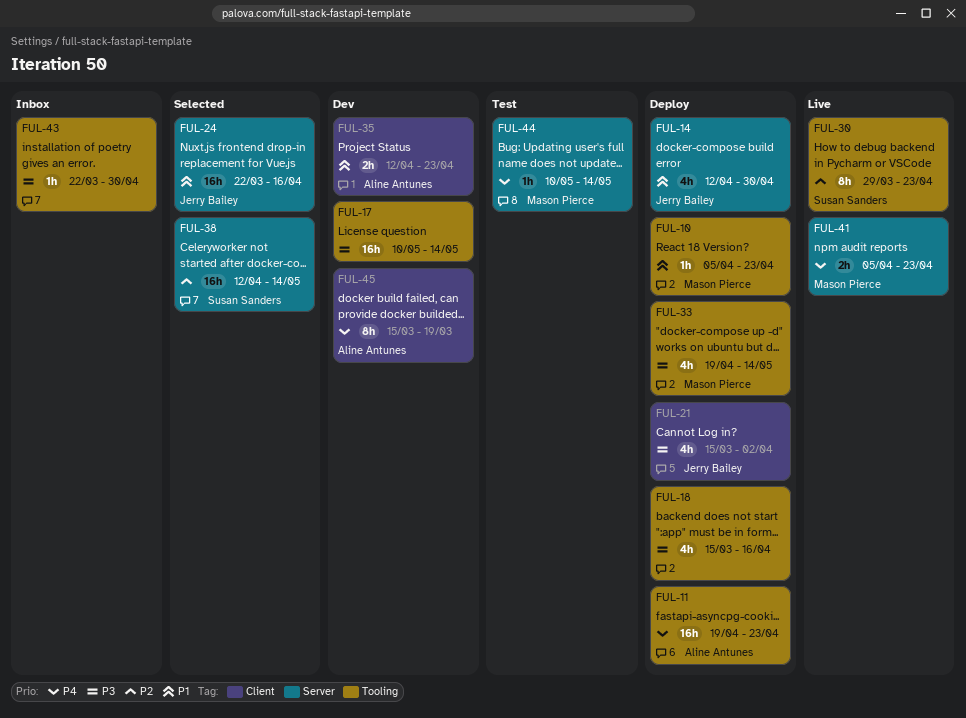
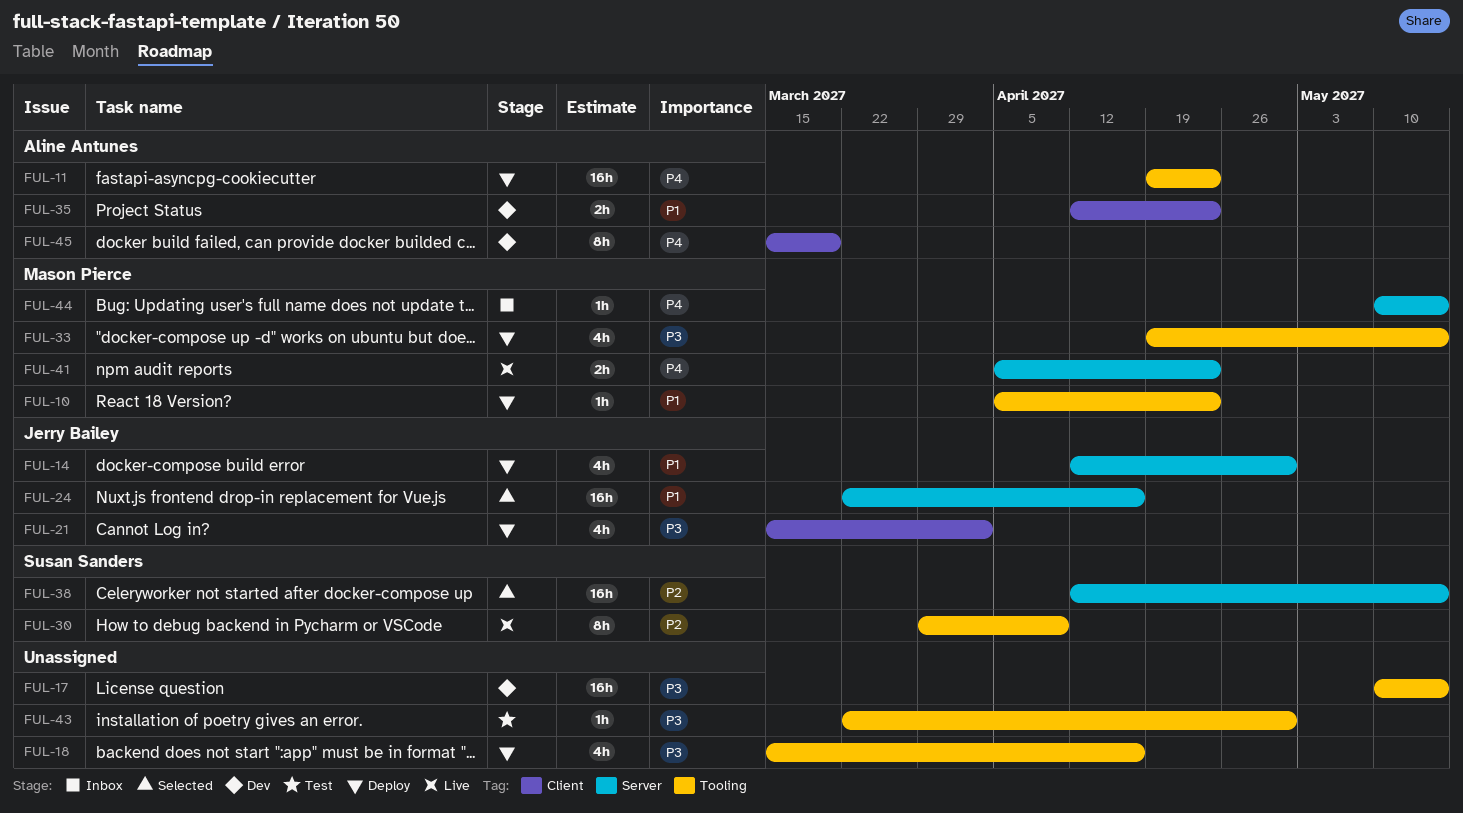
FUL-30, due: Apr 23 -> Apr 9
FUL-43, status: Inbox -> Test
FUL-44, status: Test -> Inbox

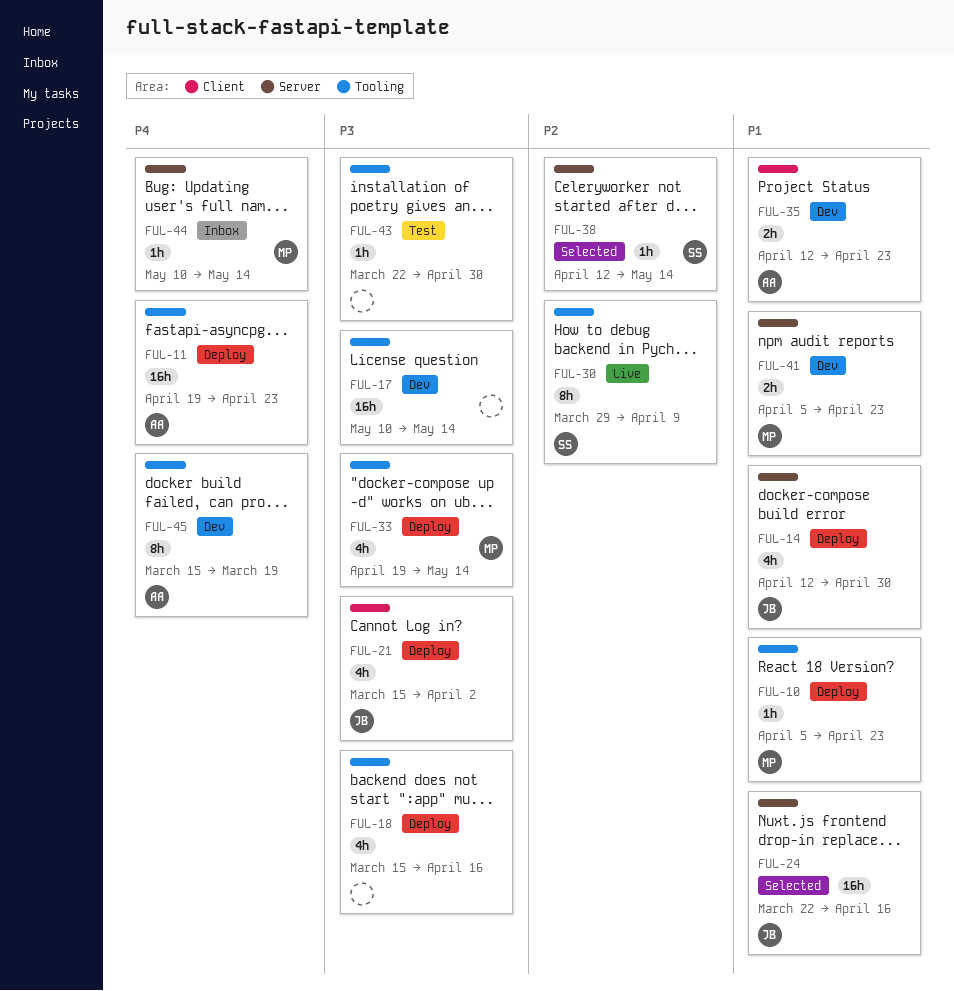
FUL-38, estimate: 16h -> 1h
FUL-41, status: Live -> Dev
FUL-41, priority: P4 -> P1
FUL-45, label: Client -> Tooling

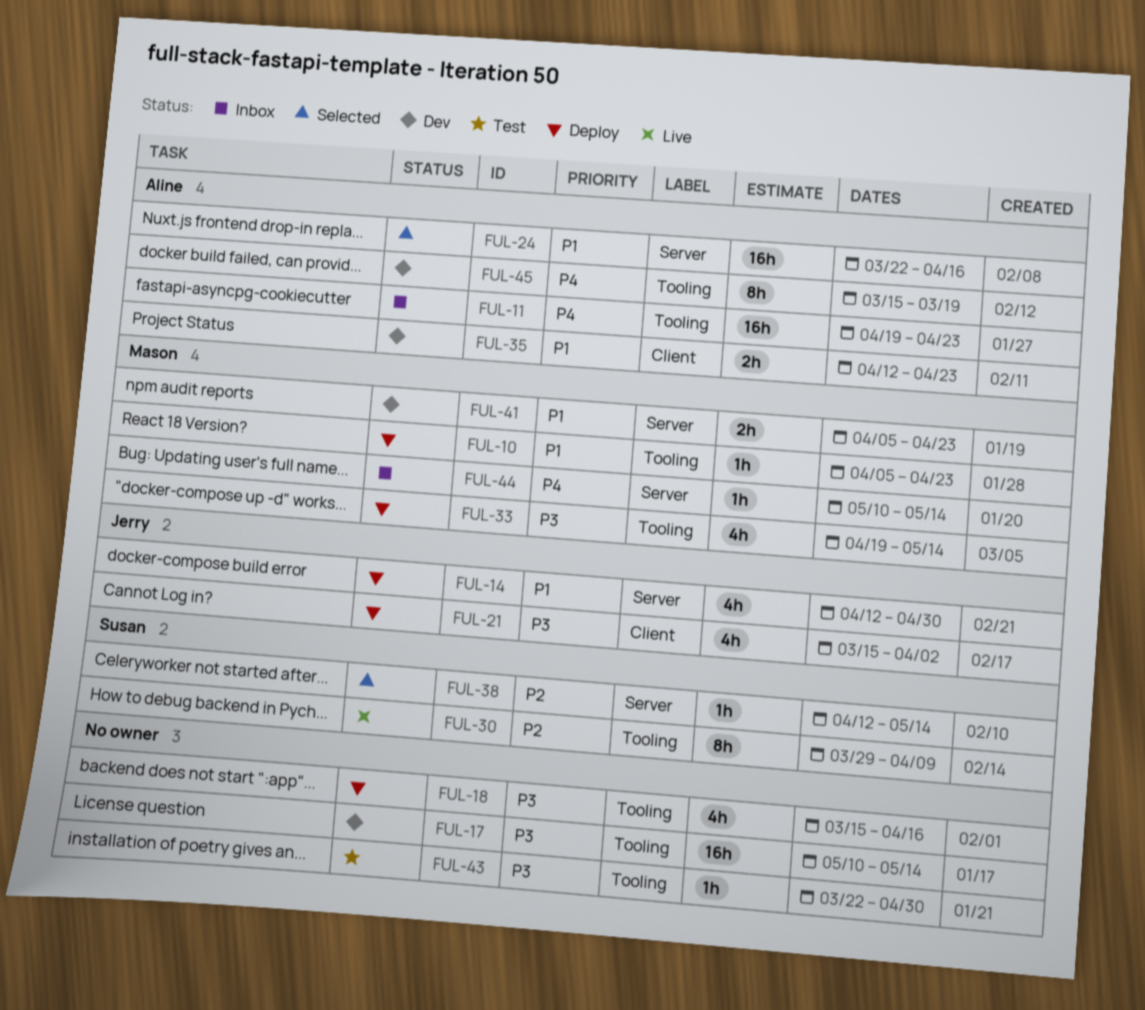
FUL-11, status: Deploy -> Inbox
FUL-24, owner: Jerry -> Aline

